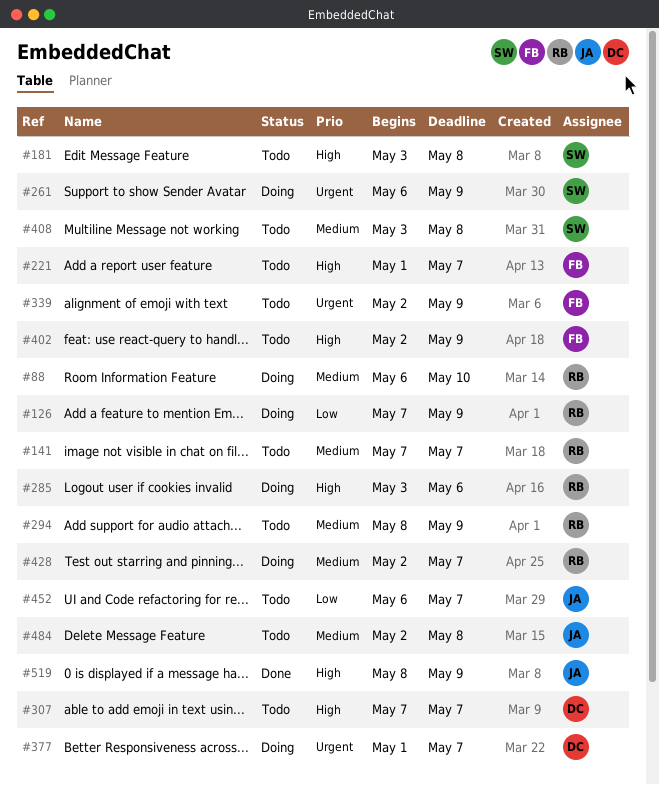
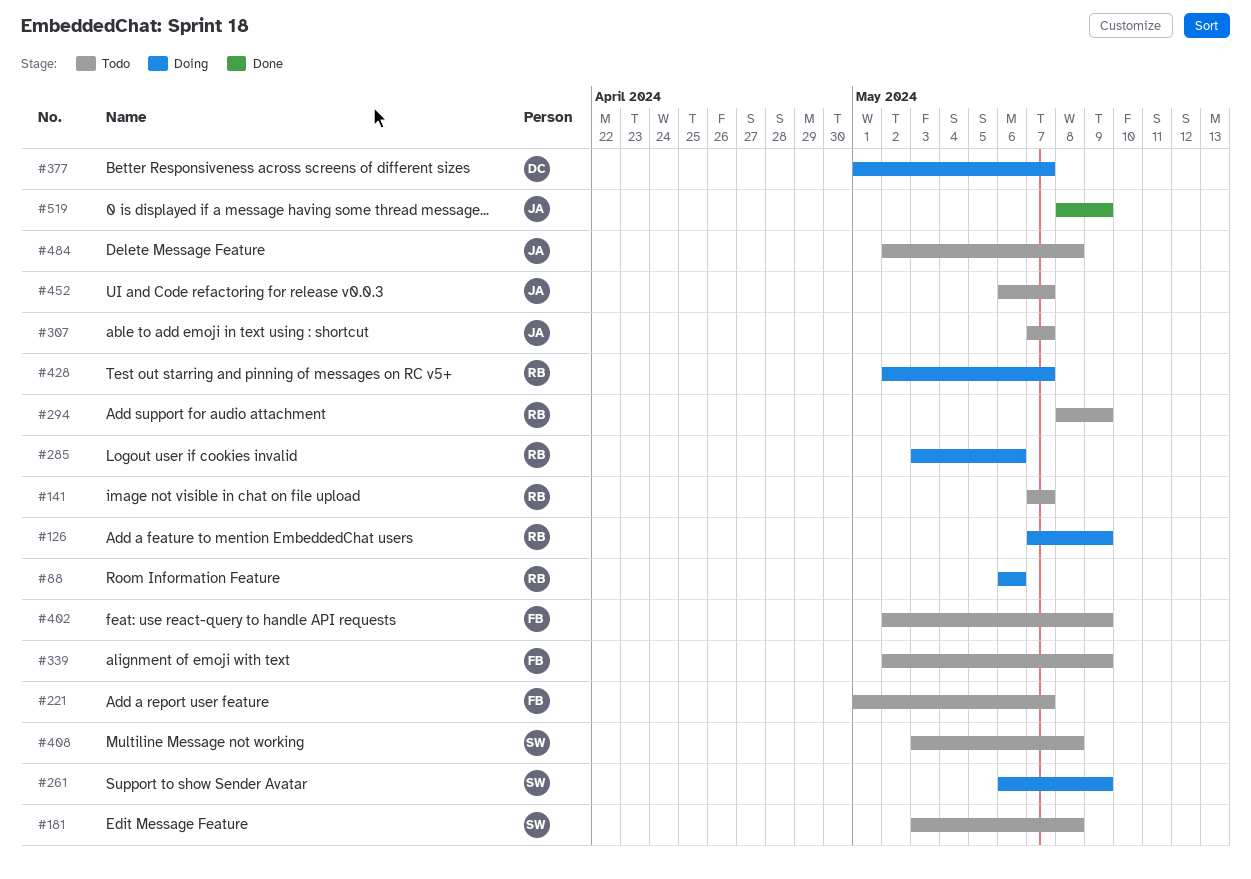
#88, due: May 10 -> May 6
#307, owner: DC -> JA

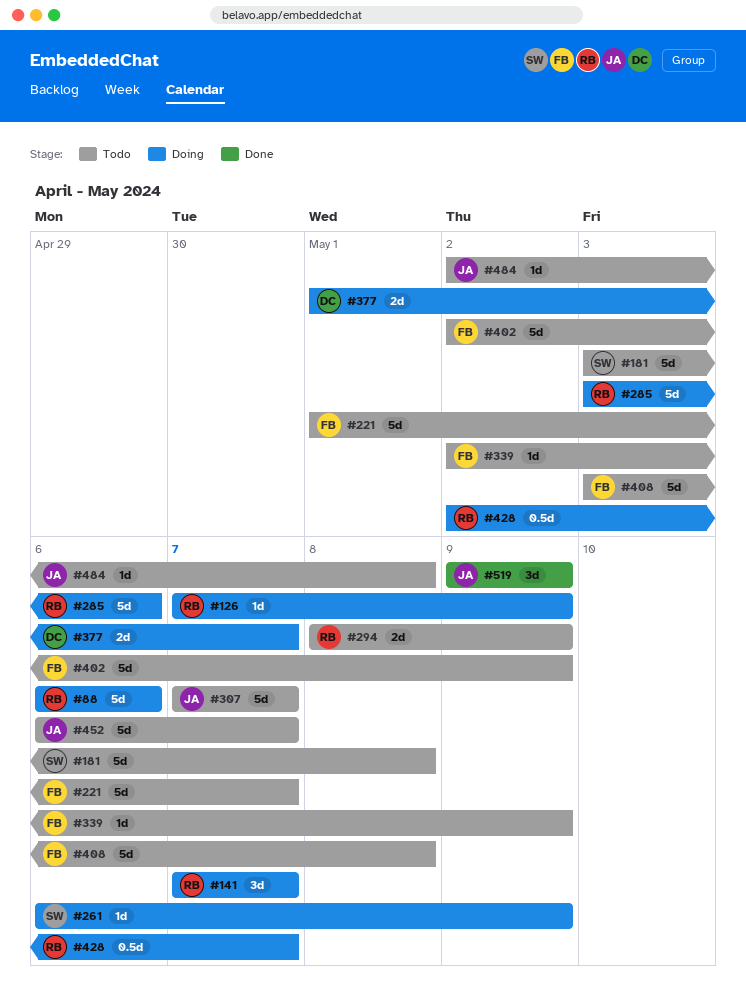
#141, status: Todo -> Doing
#408, owner: SW -> FB
#519, start: May 8 -> May 9

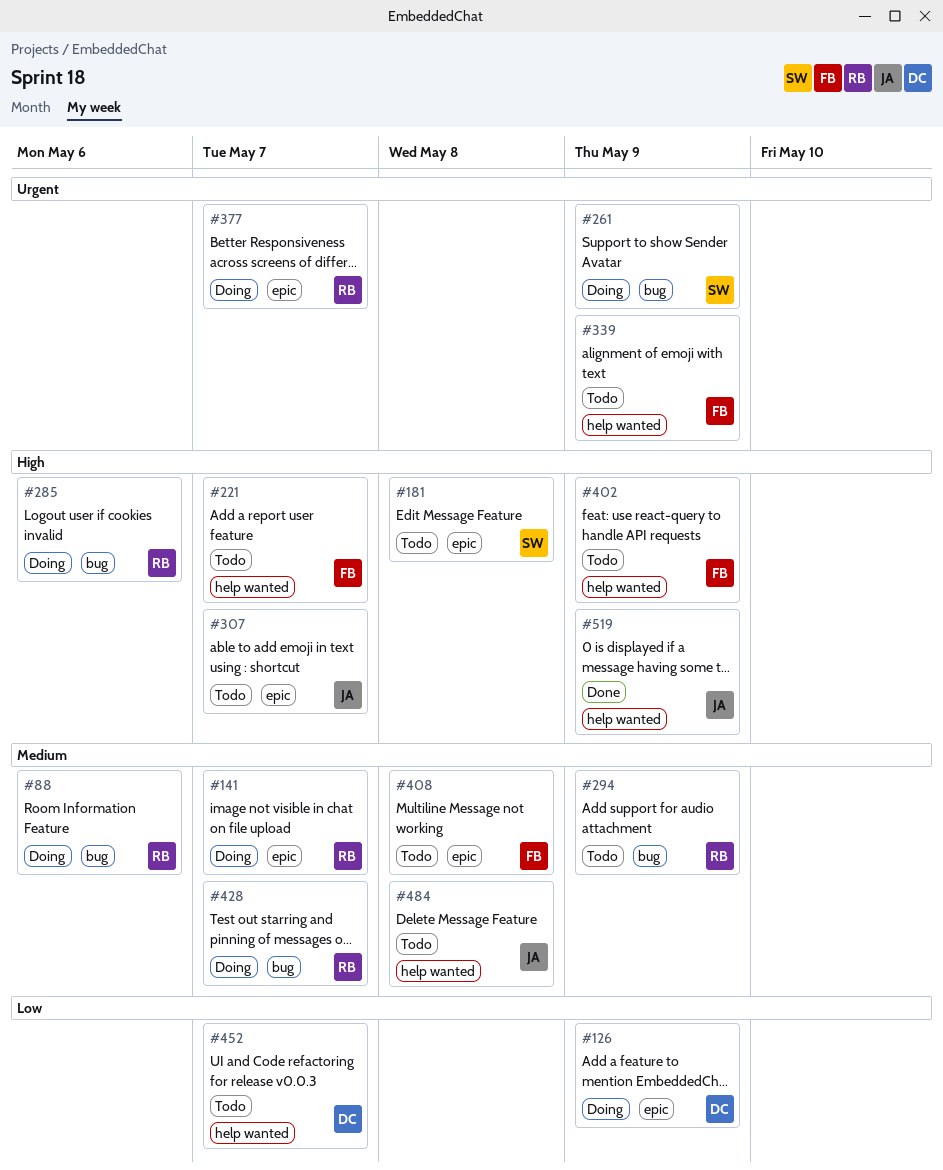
#126, owner: RB -> DC
#377, owner: DC -> RB
#452, owner: JA -> DC

